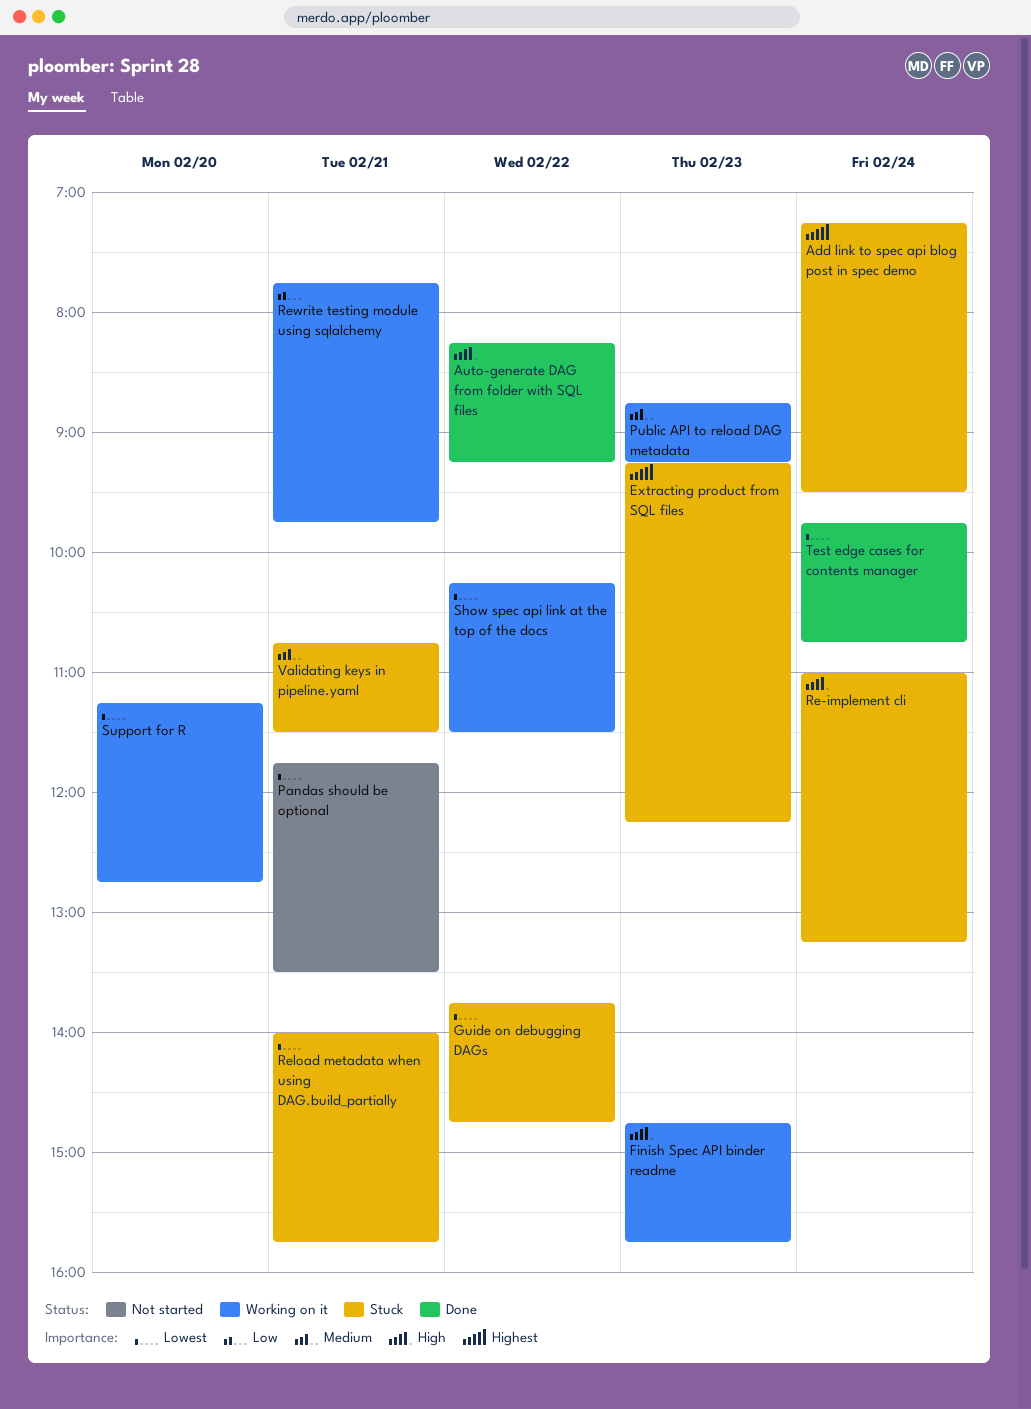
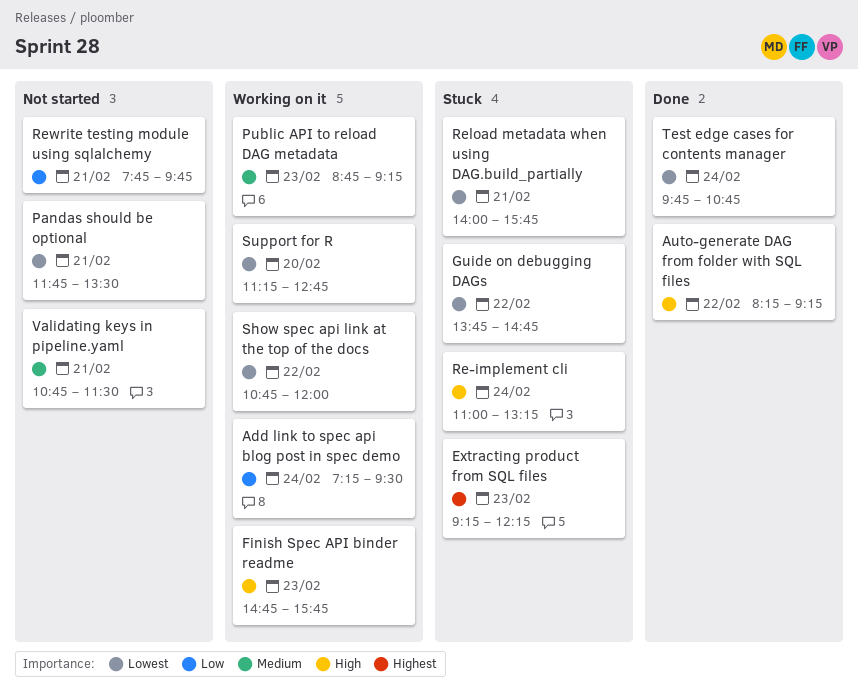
Add link to spec api blog post in spec demo, status: Stuck -> Working on it
Add link to spec api blog post in spec demo, priority: Highest -> Low
Rewrite testing module using sqlalchemy, status: Working on it -> Not started
Show spec api link at the top of the docs, begins: 10:15 -> 10:45
Show spec api link at the top of the docs, ends: 11:30 -> 12:00
Validating keys in pipeline.yaml, status: Stuck -> Not started

